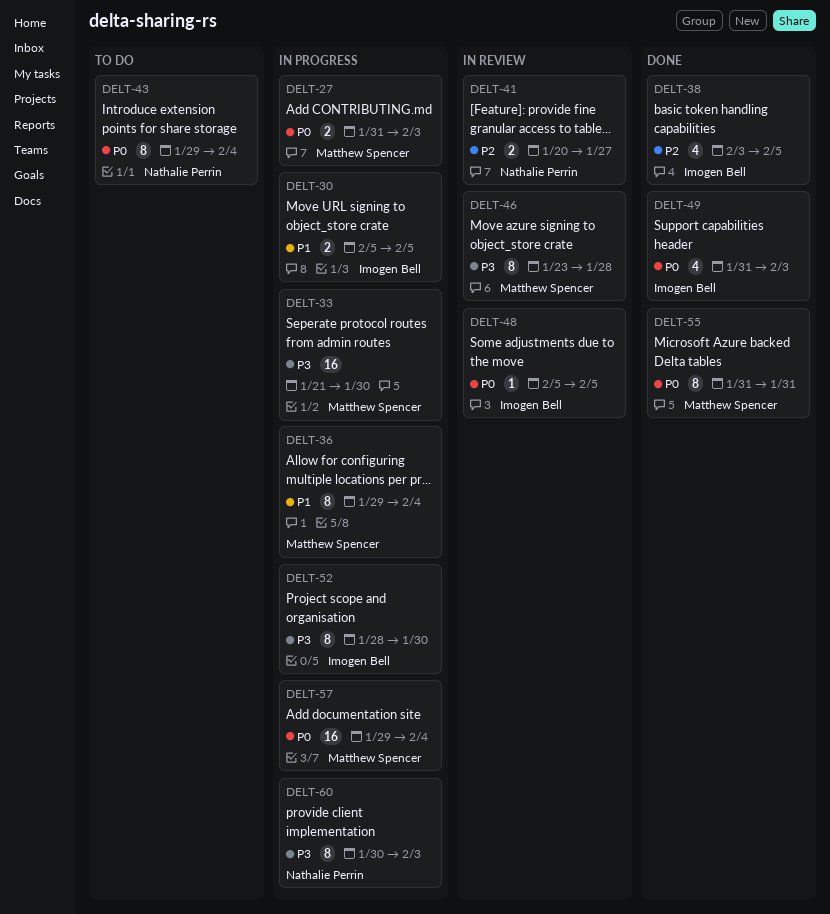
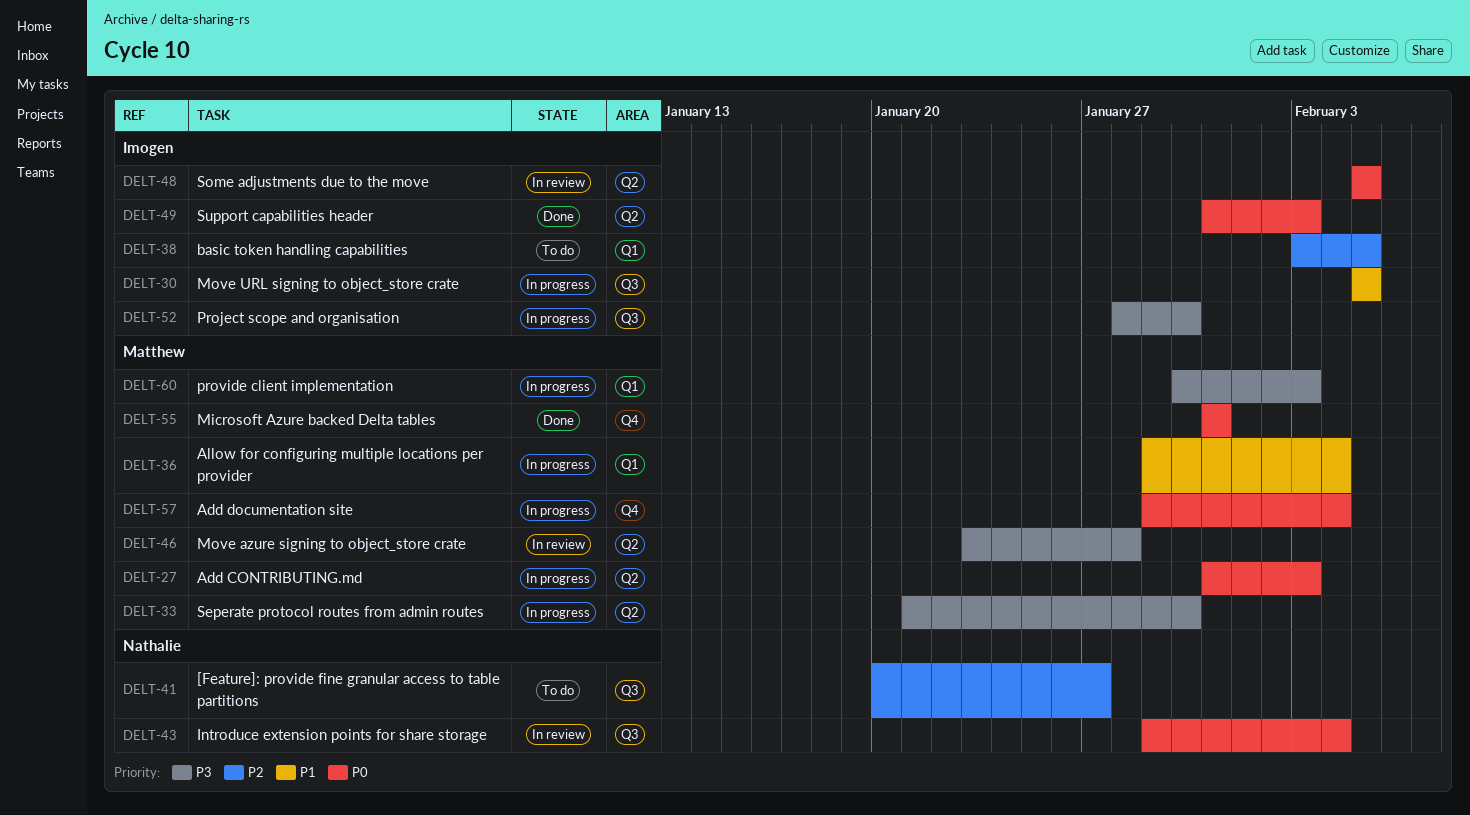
DELT-38, status: Done -> To do
DELT-41, status: In review -> To do
DELT-43, status: To do -> In review
DELT-60, owner: Nathalie Perrin -> Matthew Spencer

